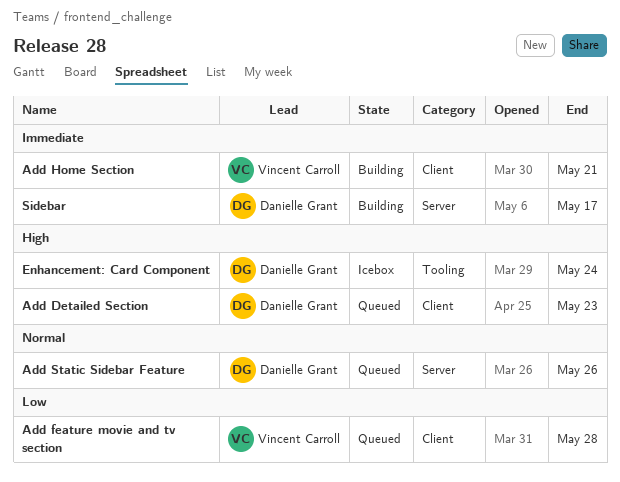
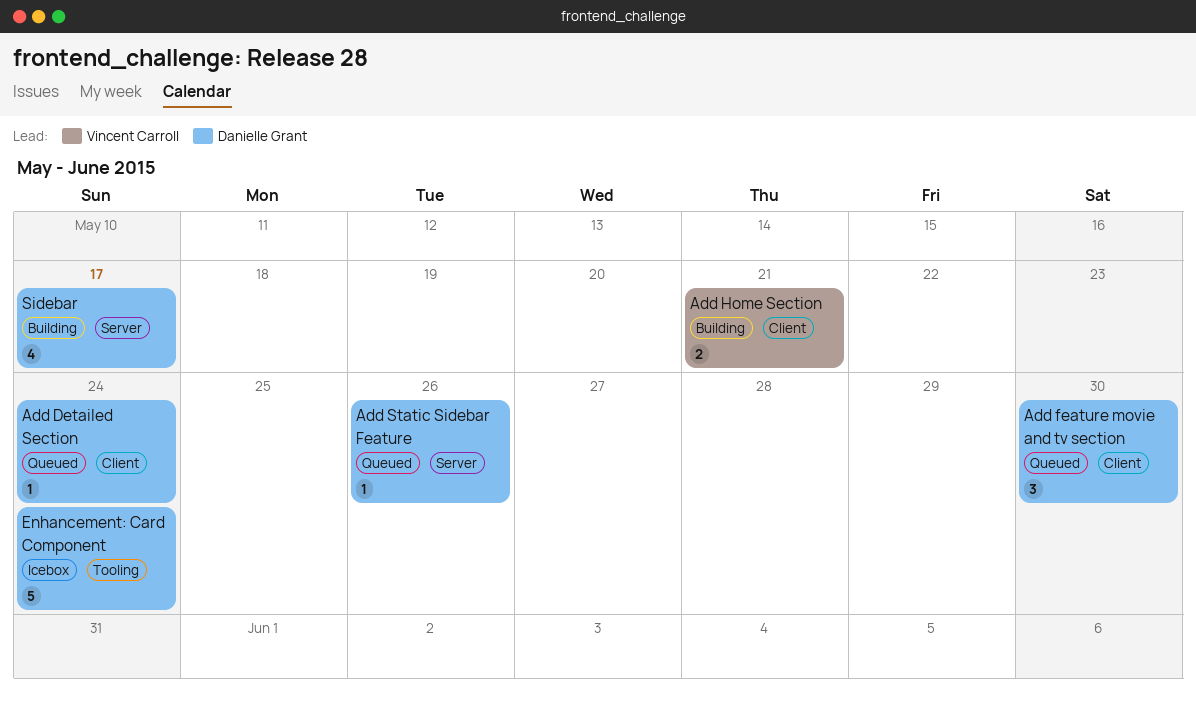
Add Detailed Section, due: May 23 -> May 24
Add feature movie and tv section, owner: Vincent Carroll -> Danielle Grant
Add feature movie and tv section, due: May 28 -> May 30

